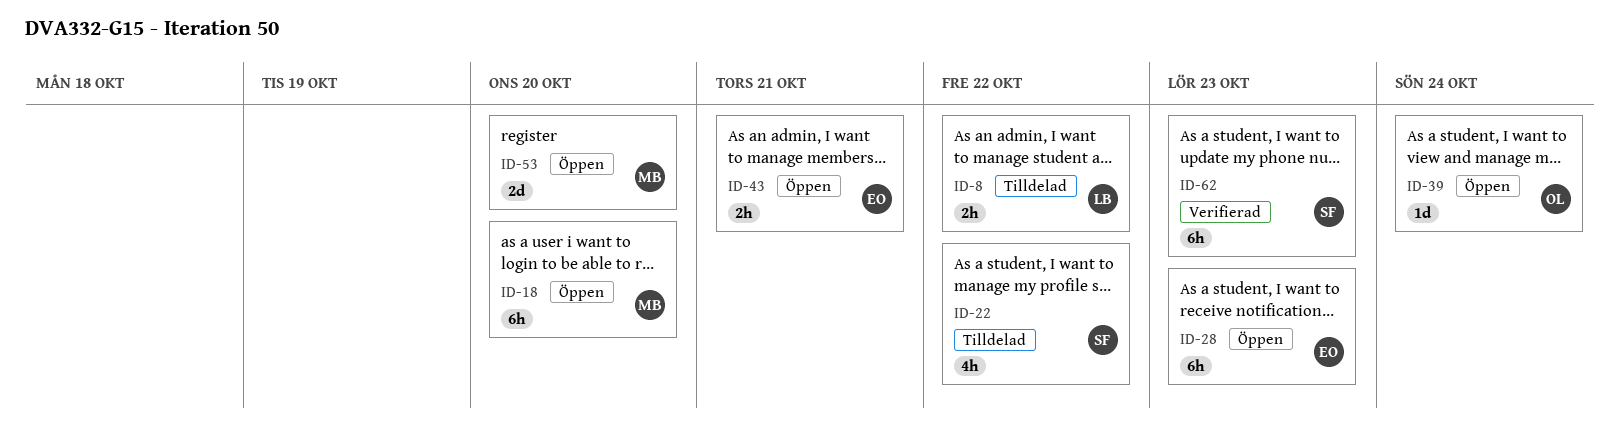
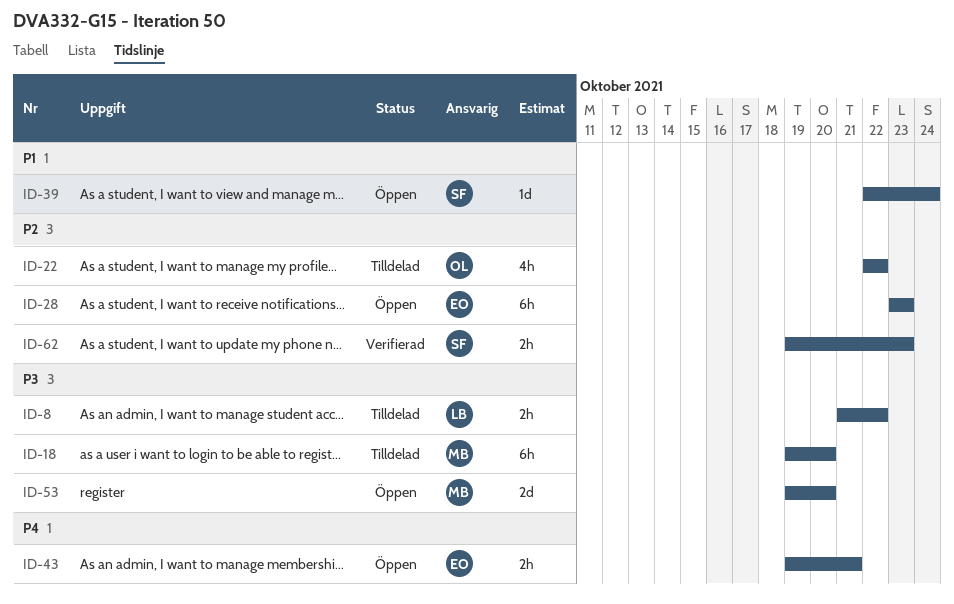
ID-18, status: Öppen -> Tilldelad
ID-22, owner: SF -> OL
ID-39, owner: OL -> SF
ID-62, estimate: 6h -> 2h

